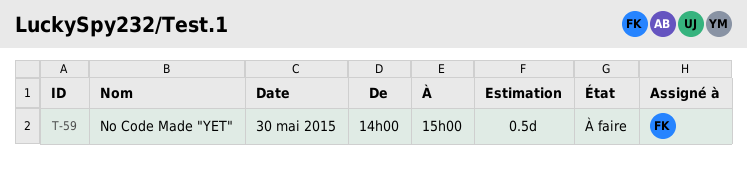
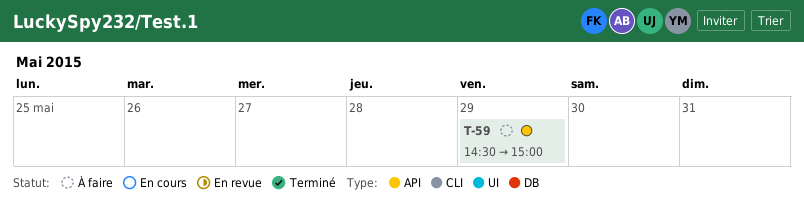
T-59, day: May 30 -> May 29
T-59, begins: 14:00 -> 14:30

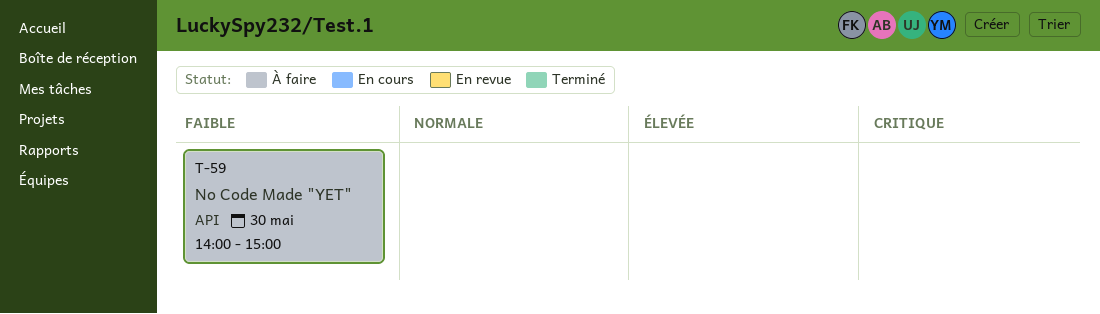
T-59, day: May 29 -> May 30
T-59, begins: 14:30 -> 14:00

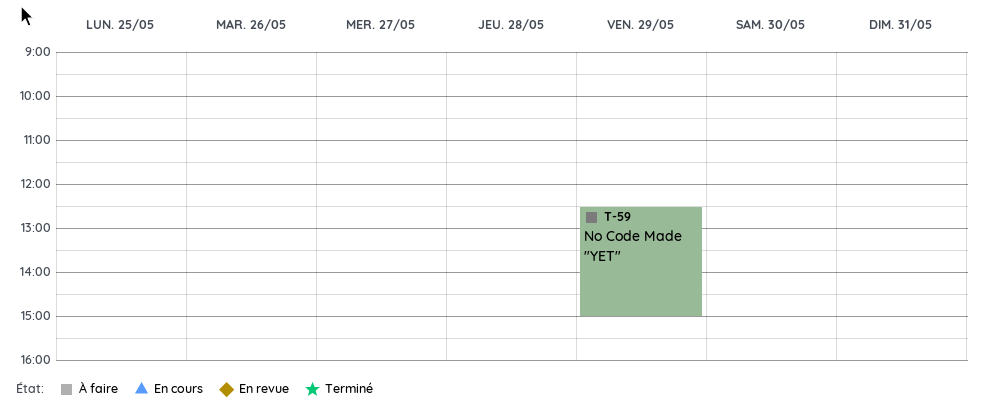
T-59, day: May 30 -> May 29
T-59, begins: 14:00 -> 12:30

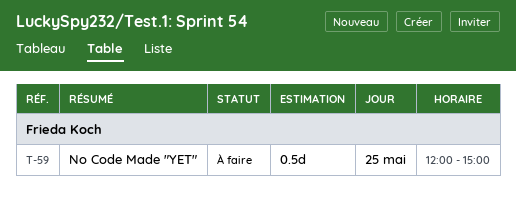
T-59, day: May 29 -> May 25
T-59, begins: 12:30 -> 12:00

